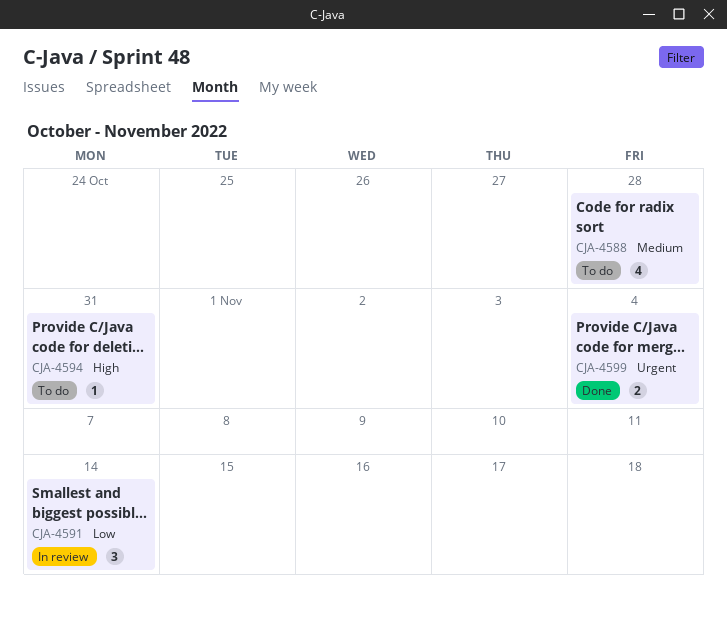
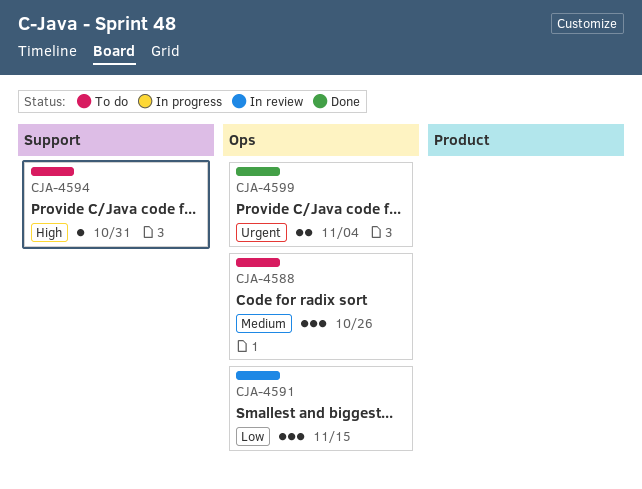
CJA-4588, estimate: 4 -> 3
CJA-4588, due: Oct 28 -> Oct 26
CJA-4591, due: Nov 14 -> Nov 15

